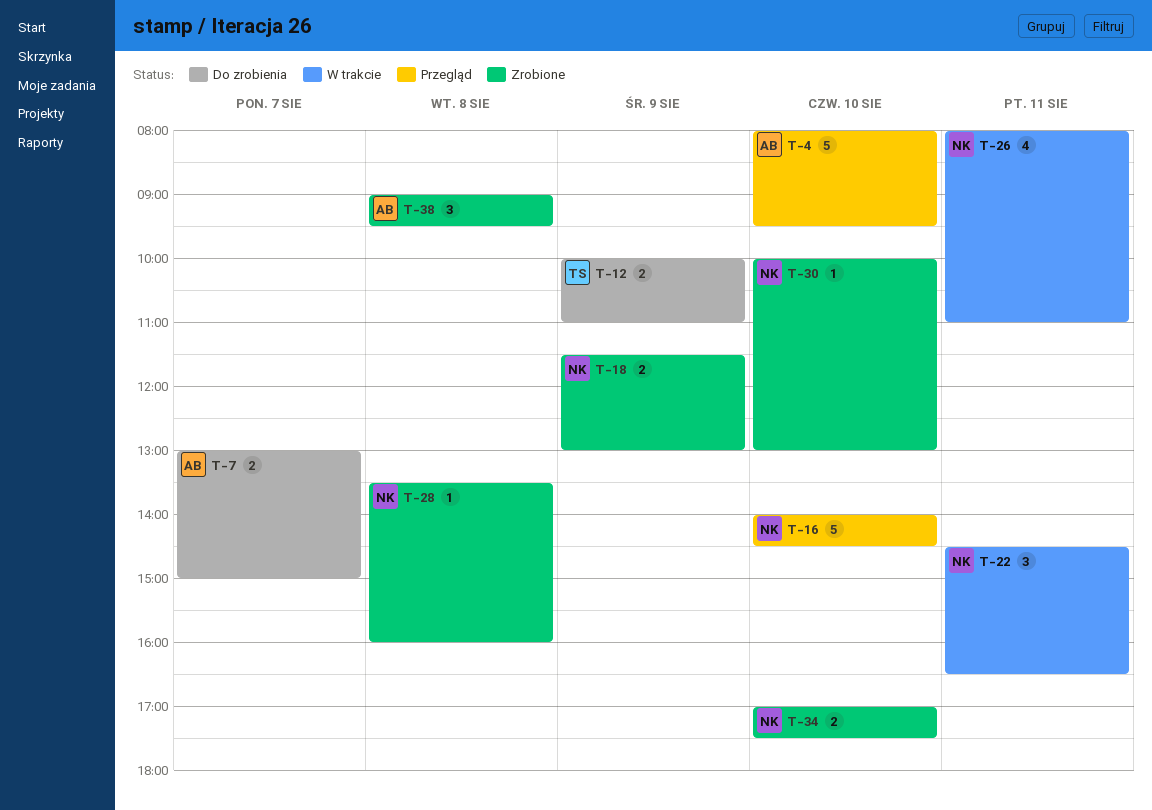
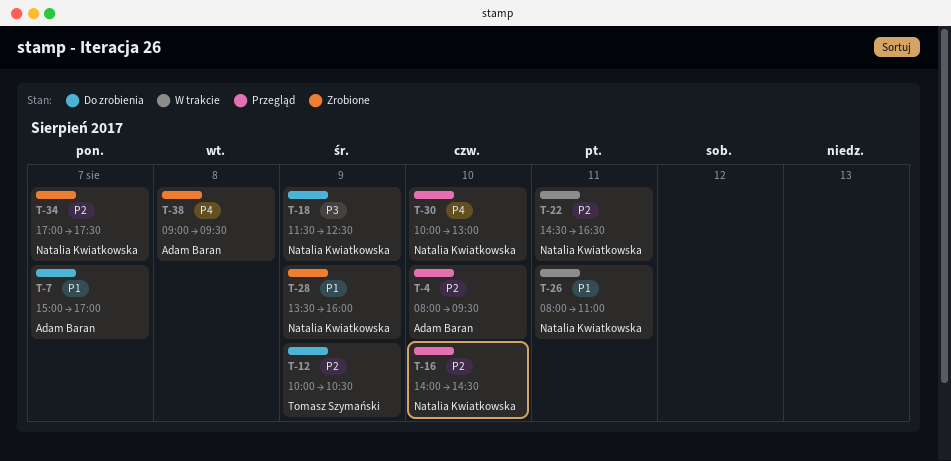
T-7, begins: 13:00 -> 15:00
T-7, ends: 15:00 -> 17:00
T-12, ends: 11:00 -> 10:30
T-18, status: Zrobione -> Do zrobienia
T-18, ends: 13:00 -> 12:30
T-28, day: Aug 8 -> Aug 9
T-30, status: Zrobione -> Przegląd
T-34, day: Aug 10 -> Aug 7

